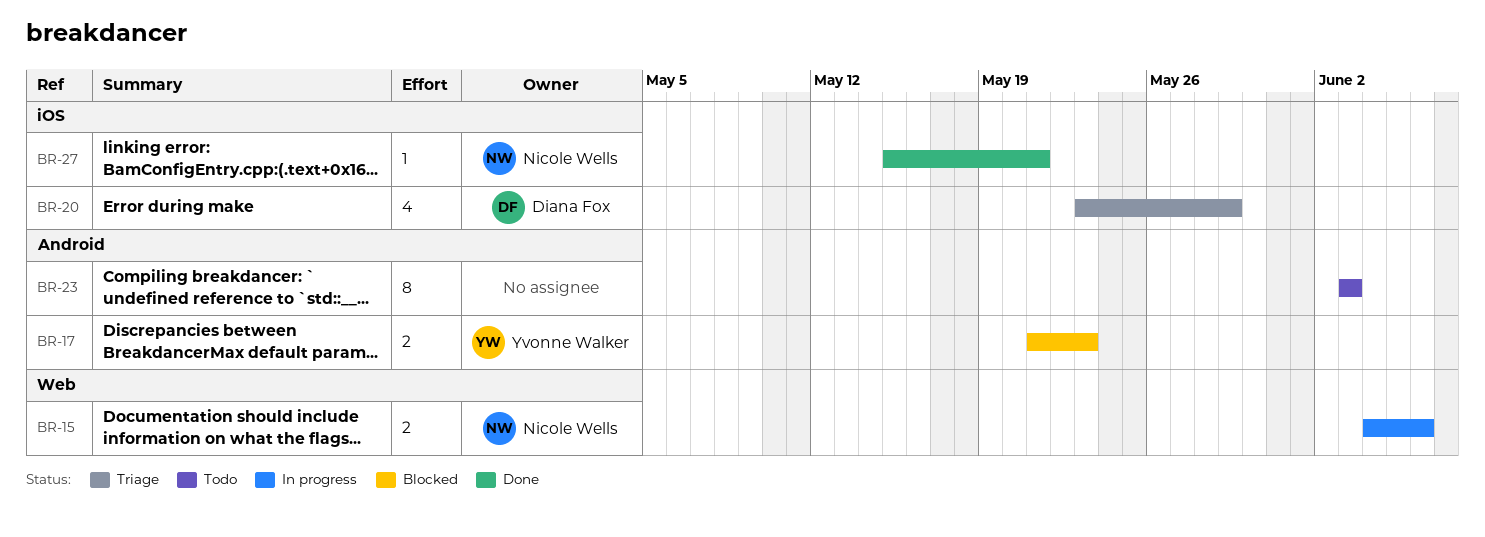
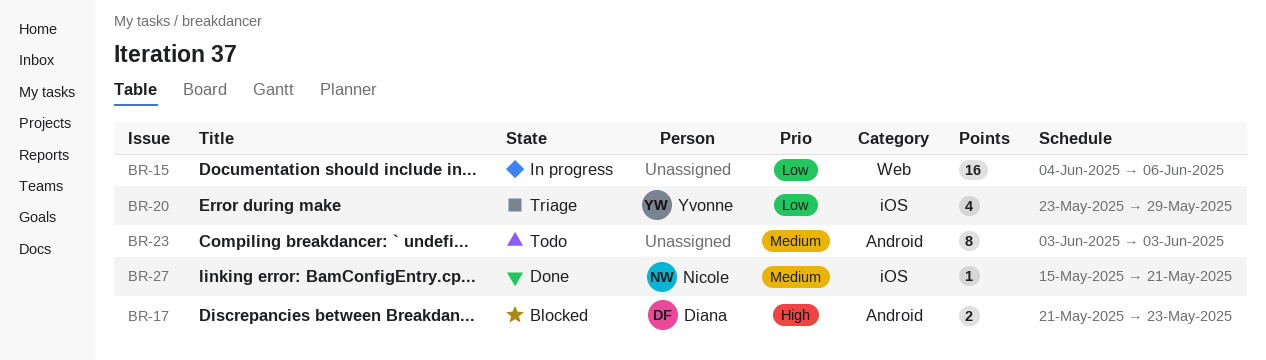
BR-15, owner: Nicole Wells -> none
BR-15, estimate: 2 -> 16
BR-17, owner: Yvonne Walker -> Diana Fox
BR-20, owner: Diana Fox -> Yvonne Walker

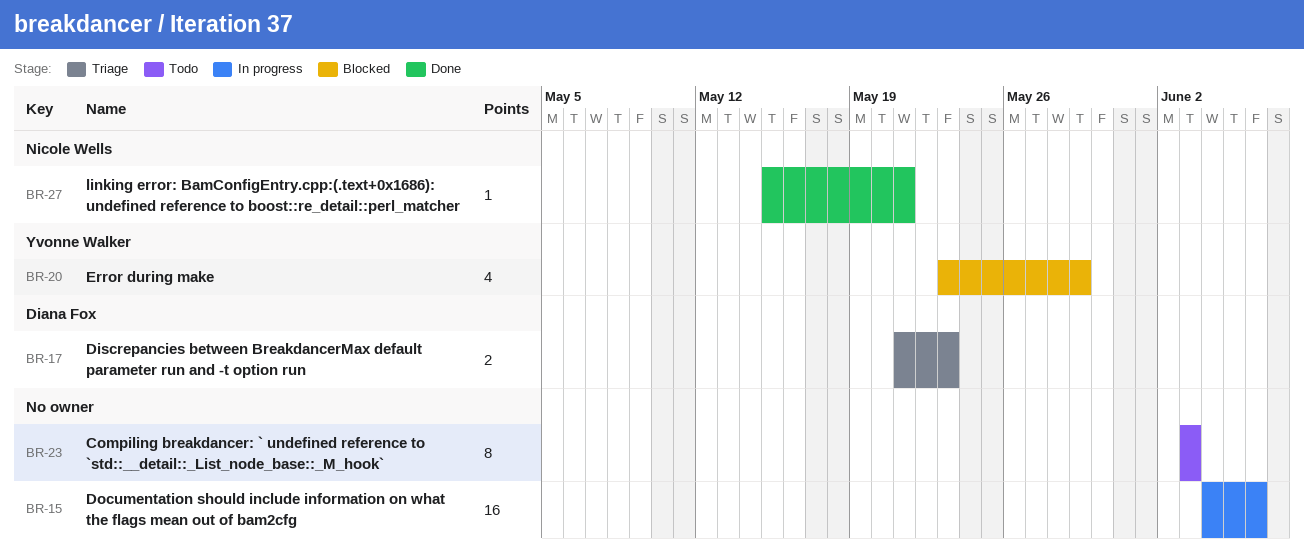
BR-17, status: Blocked -> Triage
BR-20, status: Triage -> Blocked

